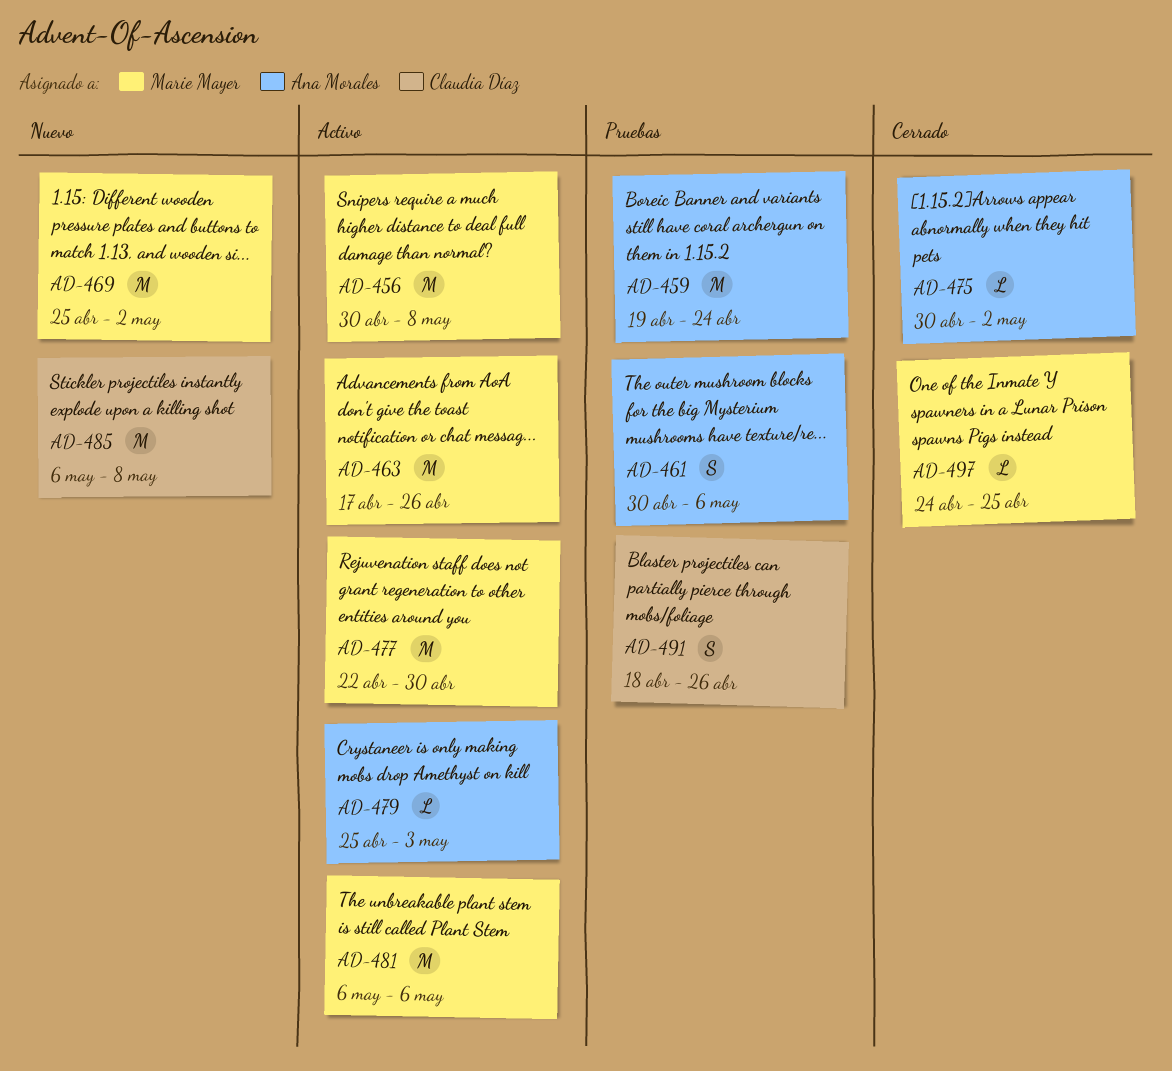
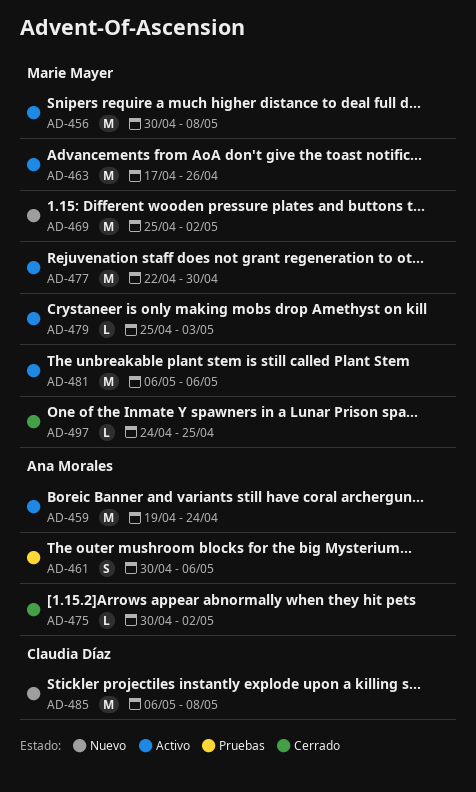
AD-459, status: Pruebas -> Activo
AD-479, owner: Ana Morales -> Marie Mayer
AD-491: present -> none

